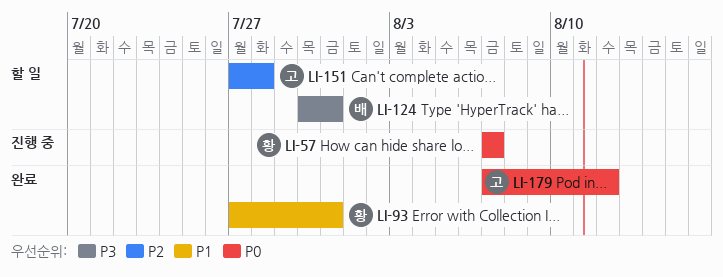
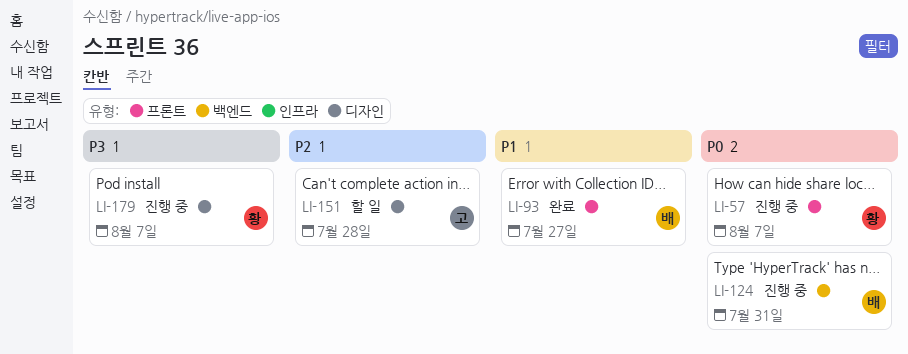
LI-93, owner: 황 -> 배
LI-93, due: Jul 31 -> Jul 27
LI-124, status: 할 일 -> 진행 중
LI-124, priority: P3 -> P0
LI-179, status: 완료 -> 진행 중
LI-179, owner: 고 -> 황
LI-179, priority: P0 -> P3
LI-179, due: Aug 12 -> Aug 7

